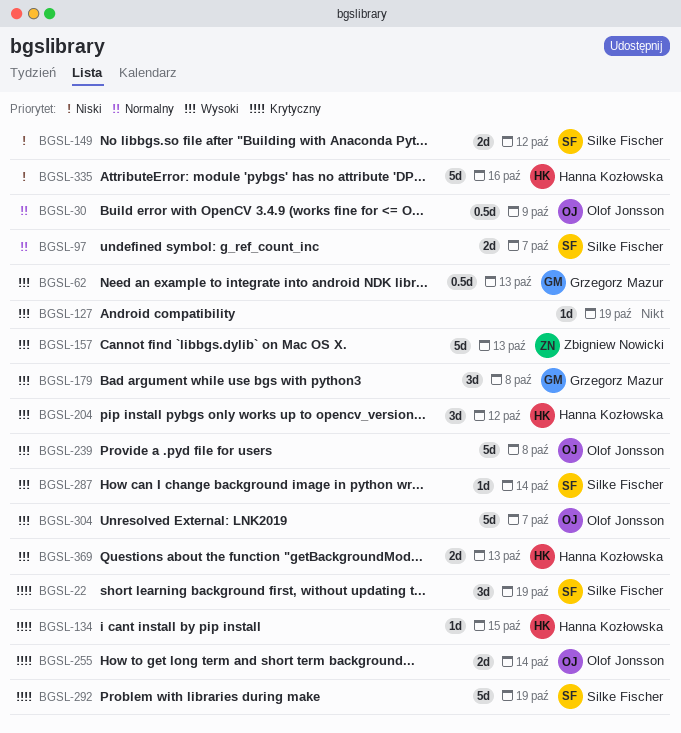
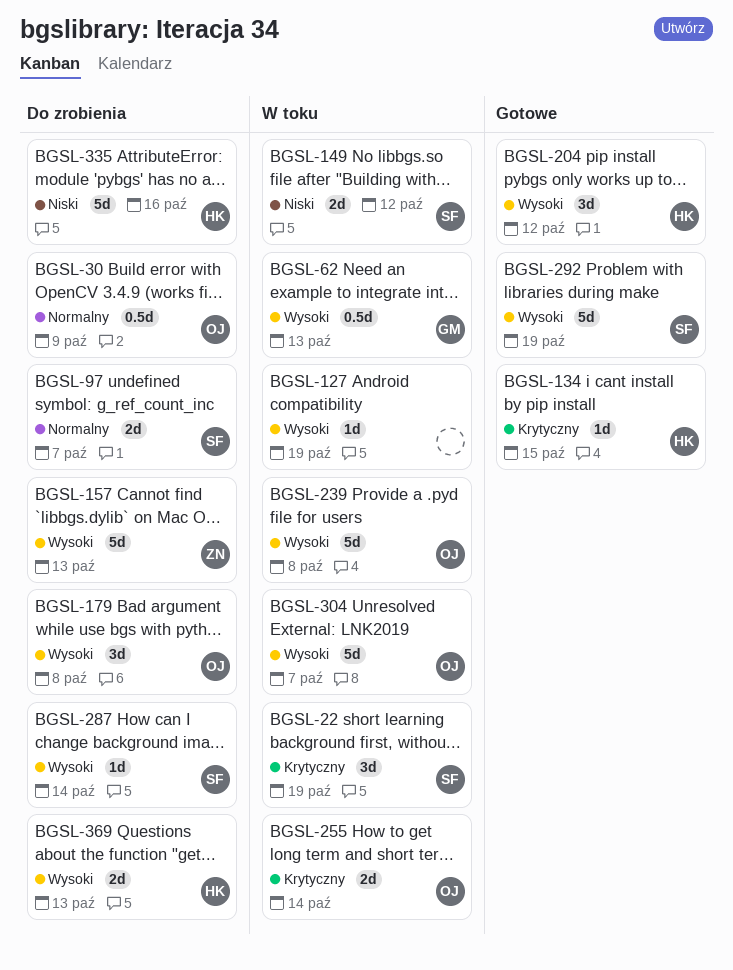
BGSL-179, owner: Grzegorz Mazur -> Olof Jonsson
BGSL-292, priority: Krytyczny -> Wysoki

